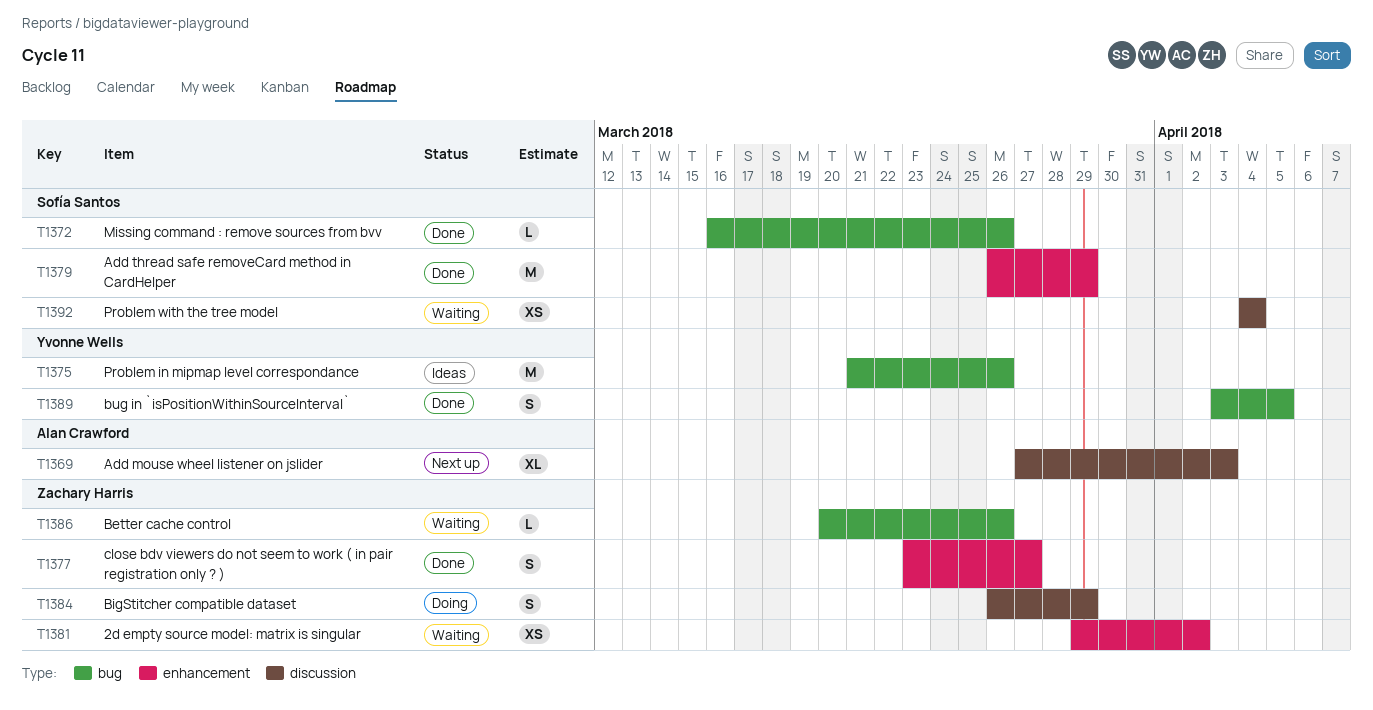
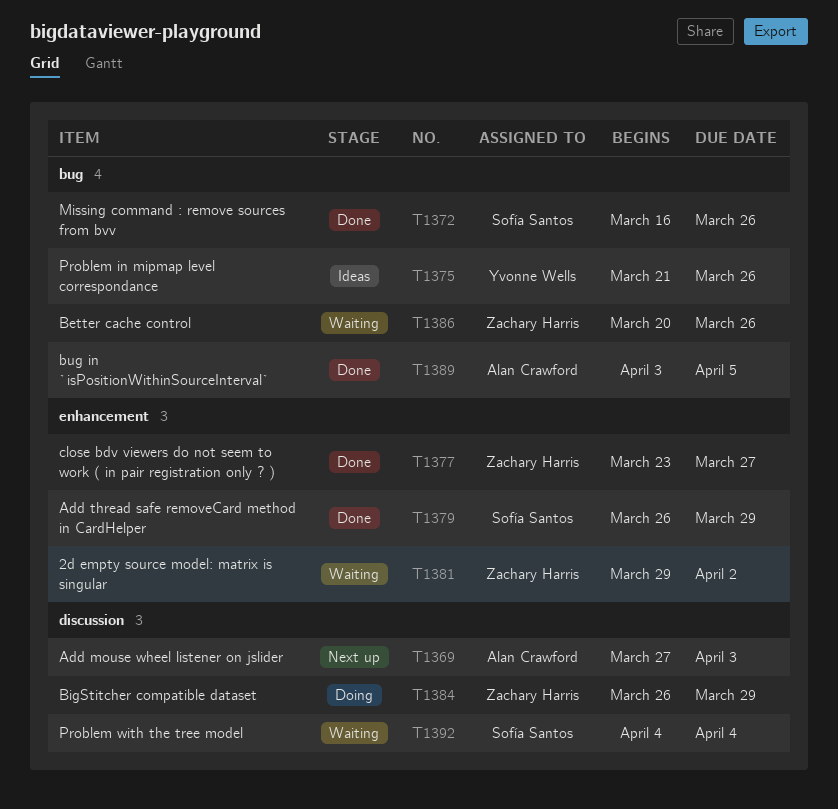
T1389, owner: Yvonne Wells -> Alan Crawford

